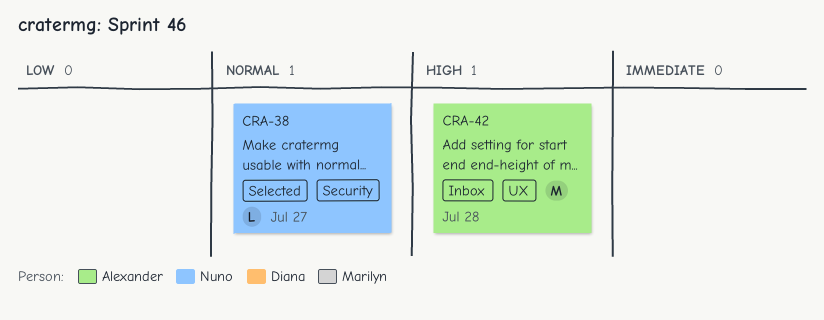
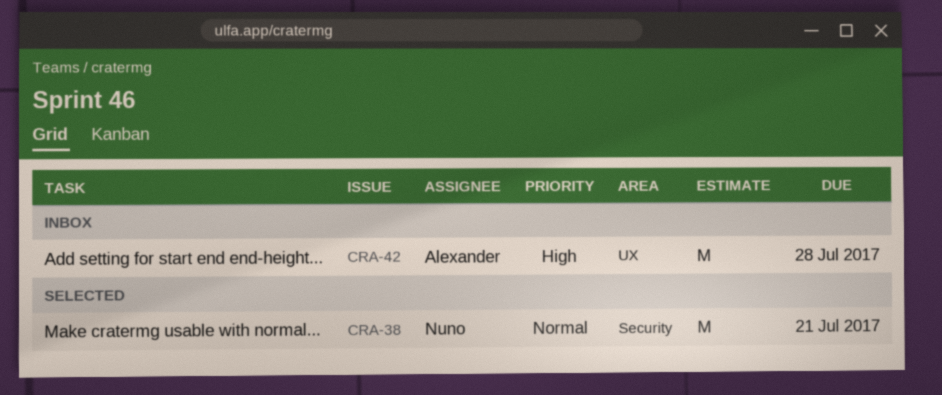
CRA-38, estimate: L -> M
CRA-38, due: Jul 27 -> Jul 21

